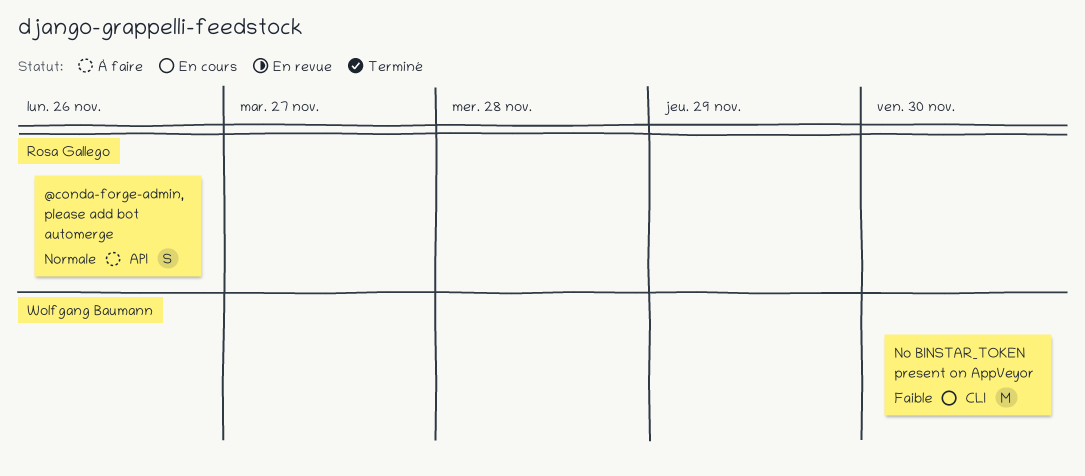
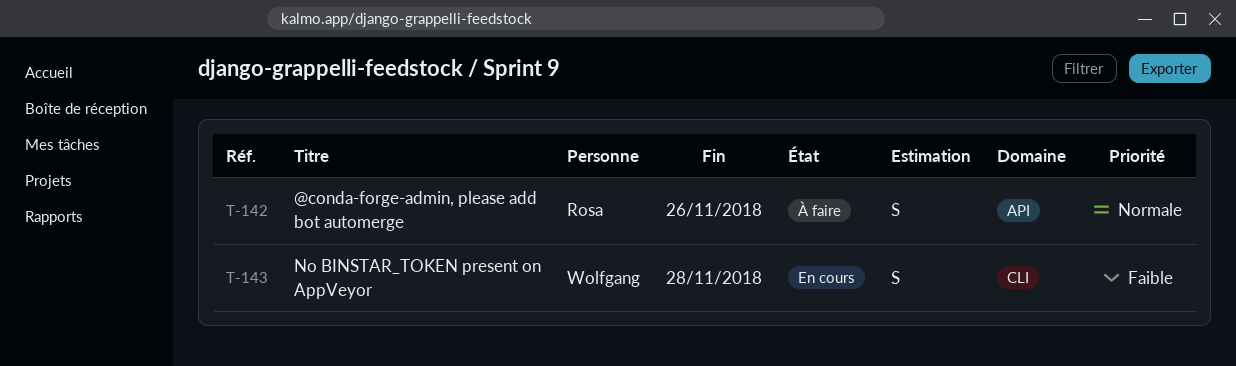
No BINSTAR_TOKEN present on AppVeyor, estimate: M -> S
No BINSTAR_TOKEN present on AppVeyor, due: Nov 30 -> Nov 28

